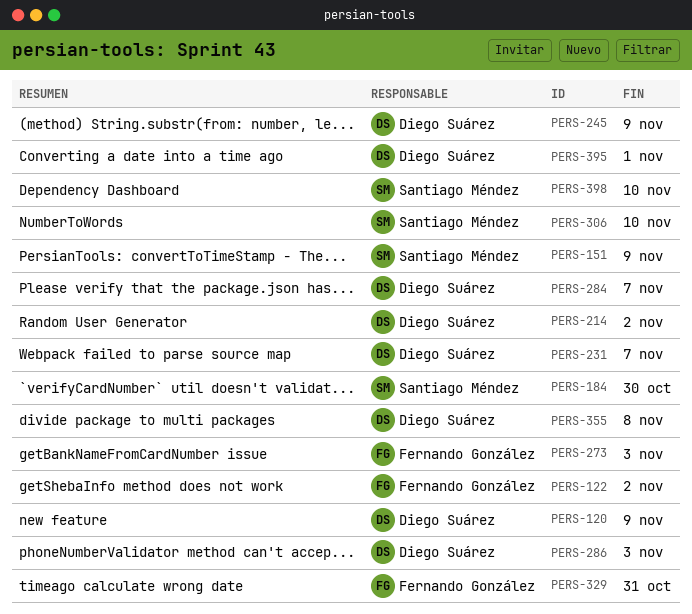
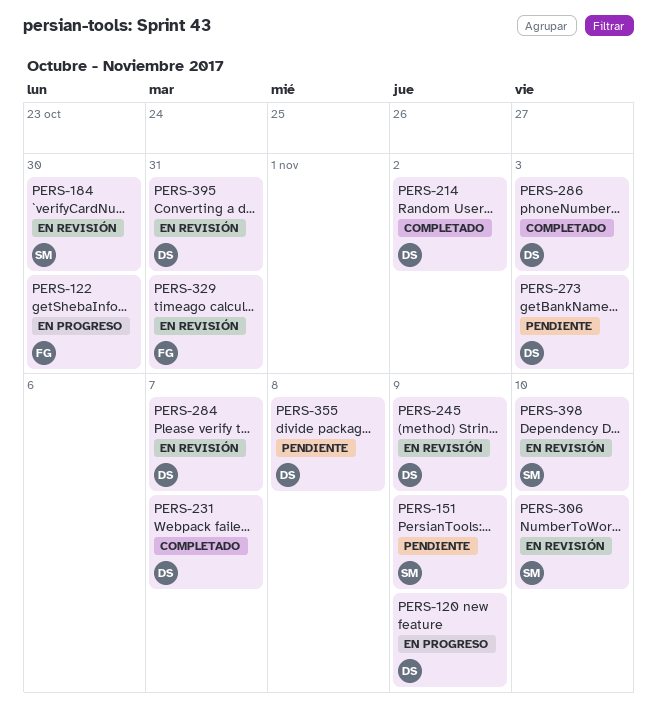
PERS-122, due: Nov 2 -> Oct 30
PERS-273, owner: Fernando González -> Diego Suárez
PERS-395, due: Nov 1 -> Oct 31

